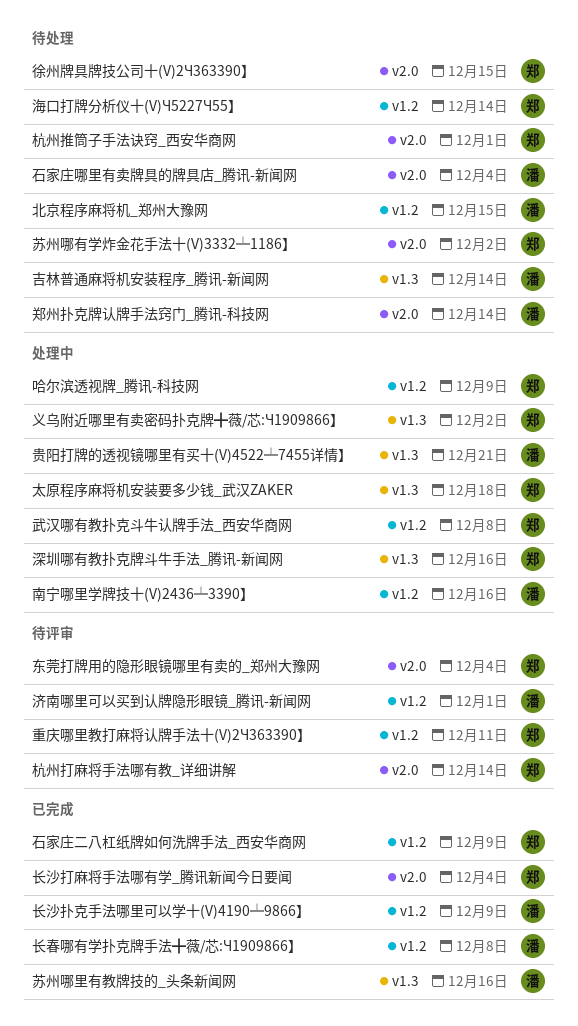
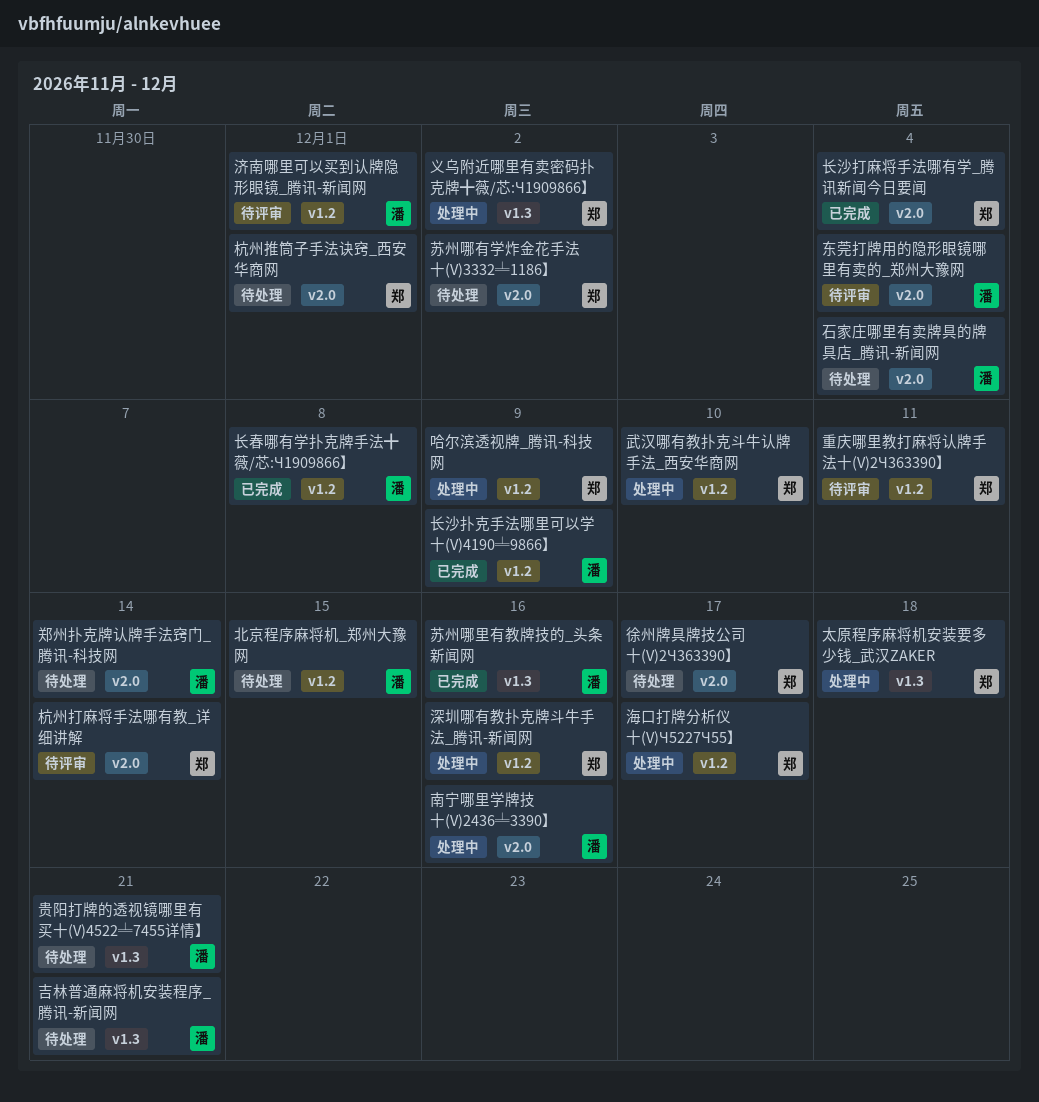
东莞打牌用的隐形眼镜哪里有卖的_郑州大豫网, owner: 郑 -> 潘
南宁哪里学牌技十(V)2436╧3390】, label: v1.2 -> v2.0
吉林普通麻将机安装程序_腾讯-新闻网, due: Dec 14 -> Dec 21
徐州牌具牌技公司十(V)2Ч363390】, due: Dec 15 -> Dec 17
武汉哪有教扑克斗牛认牌手法_西安华商网, due: Dec 8 -> Dec 10
海口打牌分析仪十(V)Ч5227Ч55】, status: 待处理 -> 处理中
海口打牌分析仪十(V)Ч5227Ч55】, due: Dec 14 -> Dec 17
深圳哪有教扑克牌斗牛手法_腾讯-新闻网, label: v1.3 -> v1.2
石家庄二八杠纸牌如何洗牌手法_西安华商网: present -> none
贵阳打牌的透视镜哪里有买十(V)4522╧7455详情】, status: 处理中 -> 待处理

